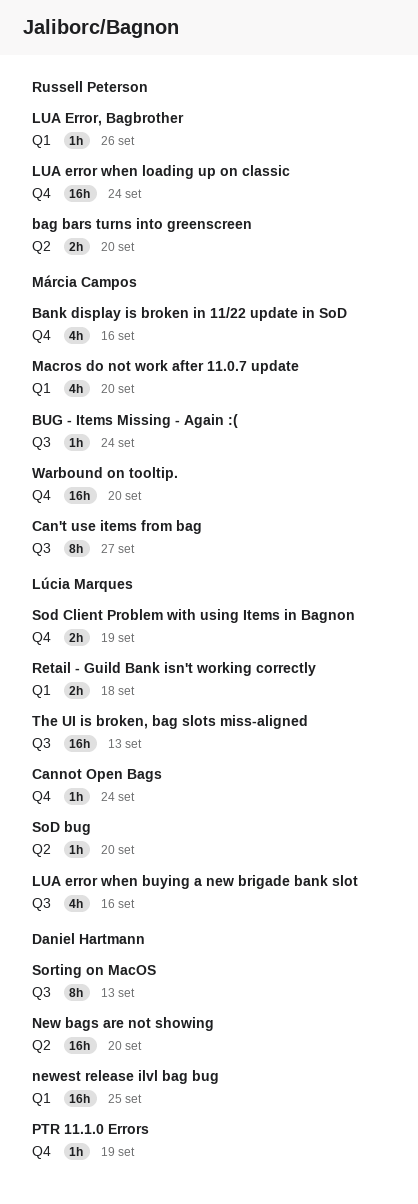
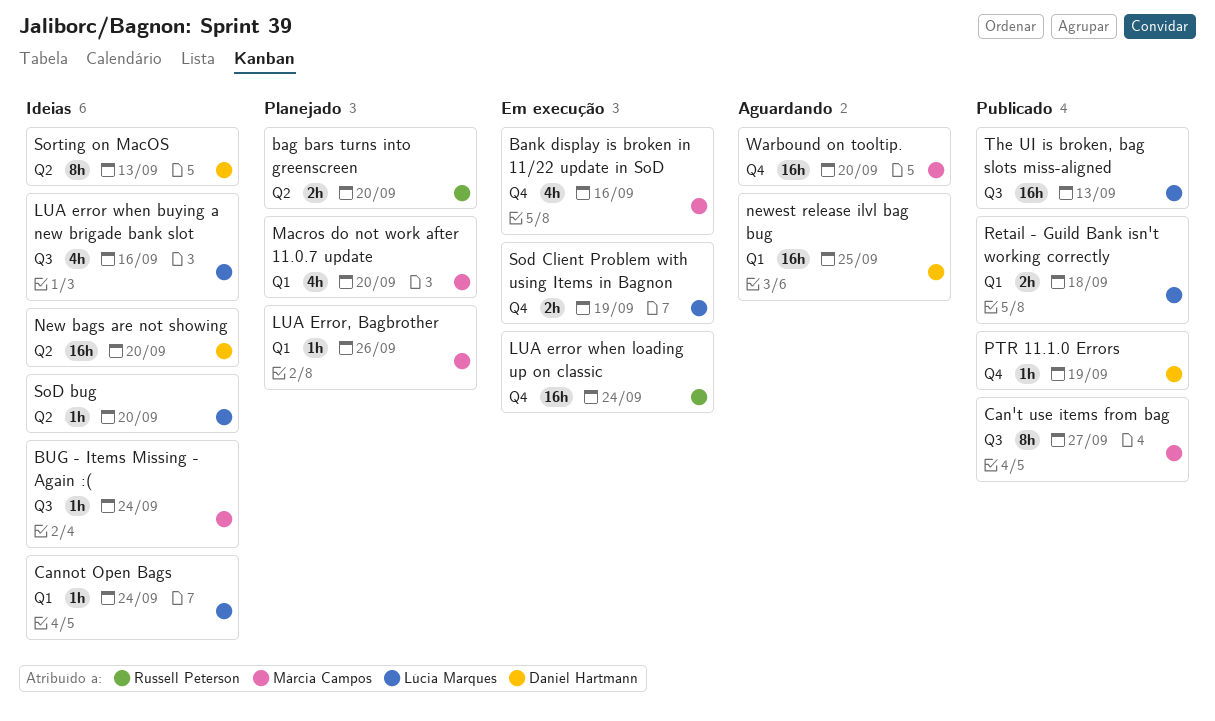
Cannot Open Bags, label: Q4 -> Q1
LUA Error, Bagbrother, owner: Russell Peterson -> Márcia Campos
Sorting on MacOS, label: Q3 -> Q2

